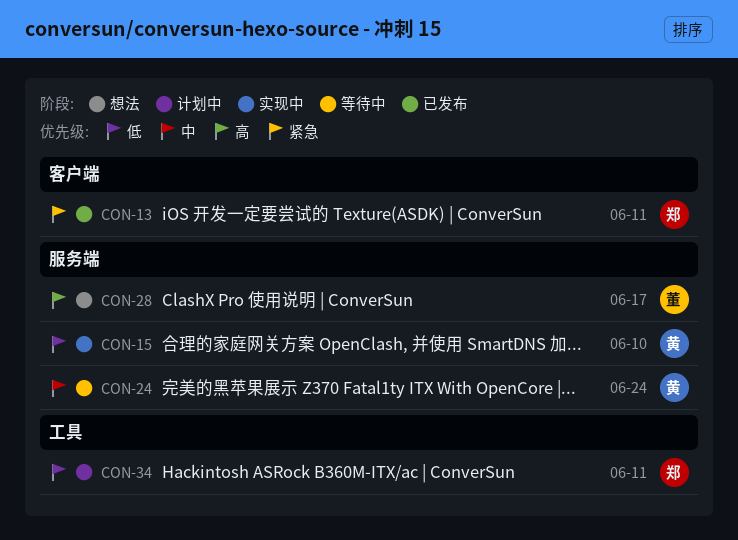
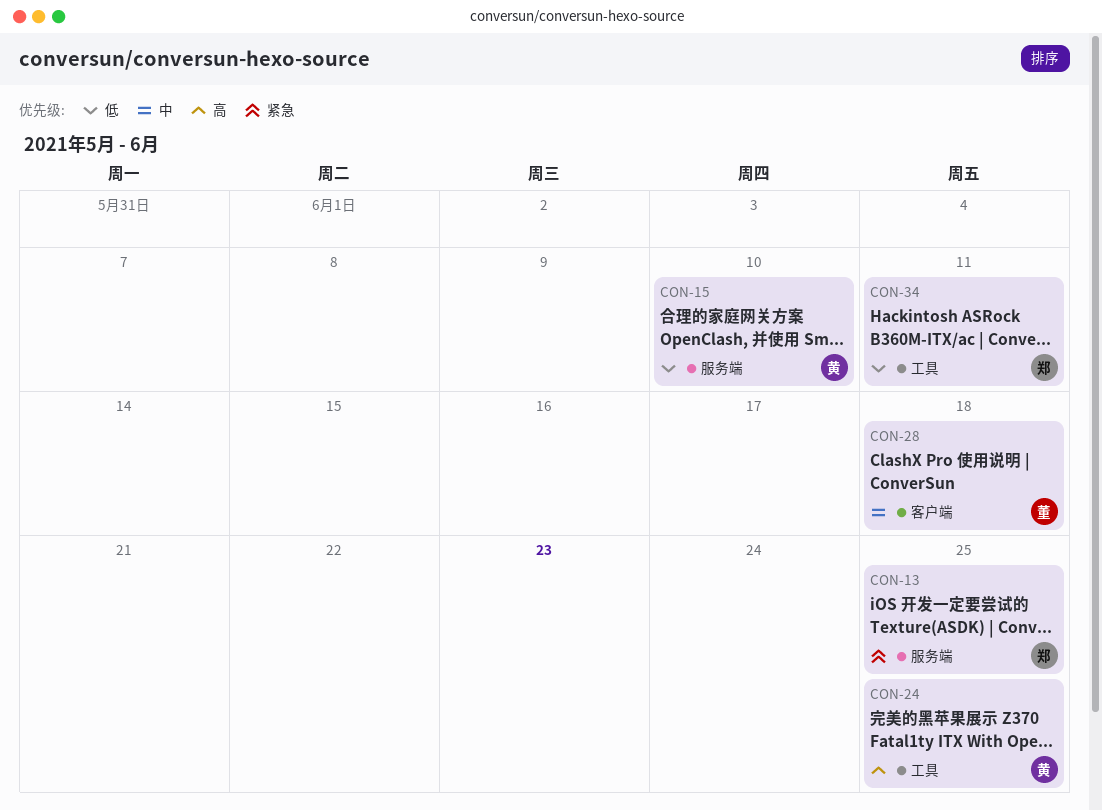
CON-13, label: 客户端 -> 服务端
CON-13, due: Jun 11 -> Jun 25
CON-24, priority: 中 -> 高
CON-24, label: 服务端 -> 工具
CON-24, due: Jun 24 -> Jun 25
CON-28, priority: 高 -> 中
CON-28, label: 服务端 -> 客户端
CON-28, due: Jun 17 -> Jun 18

